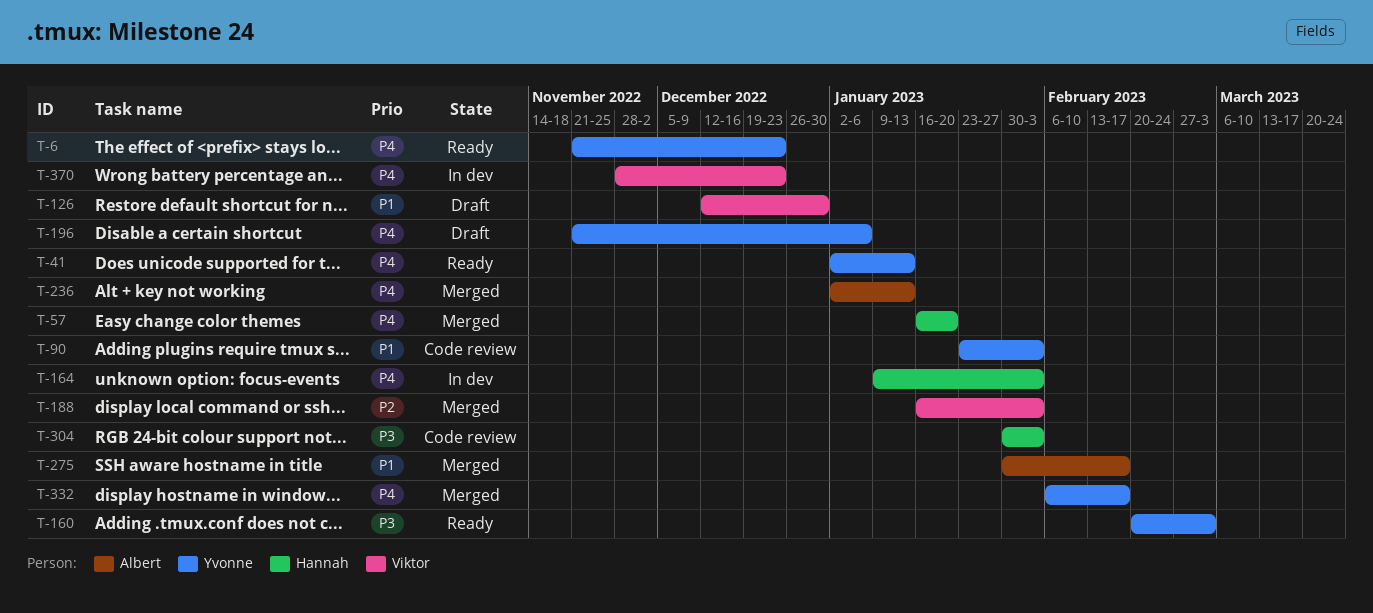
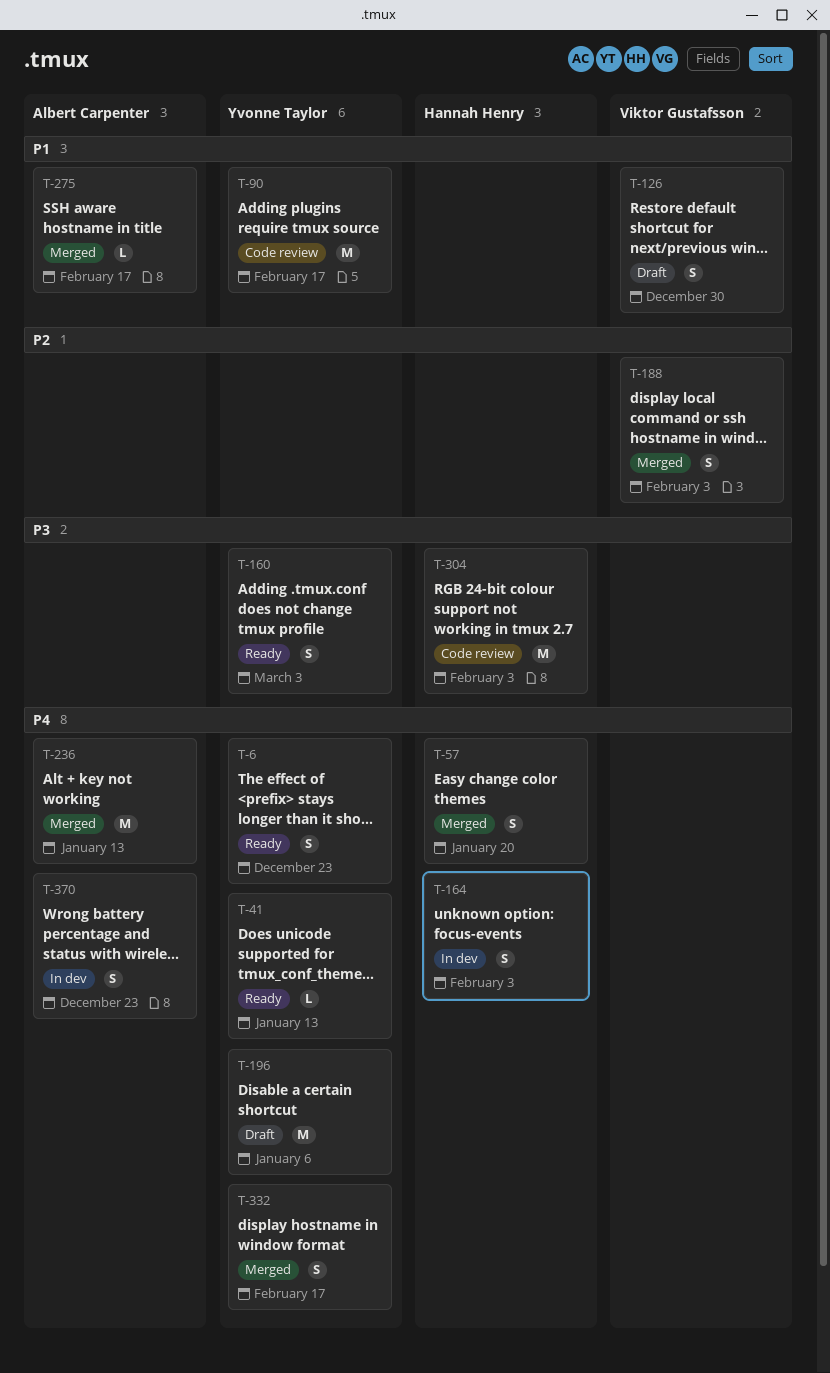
T-90, due: Feb 3 -> Feb 17
T-370, owner: Viktor Gustafsson -> Albert Carpenter

